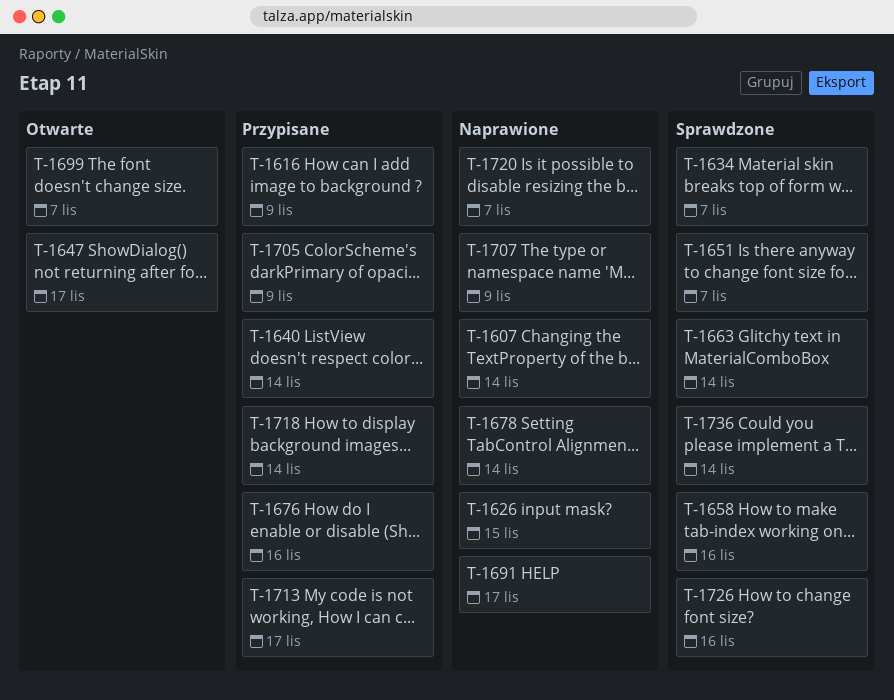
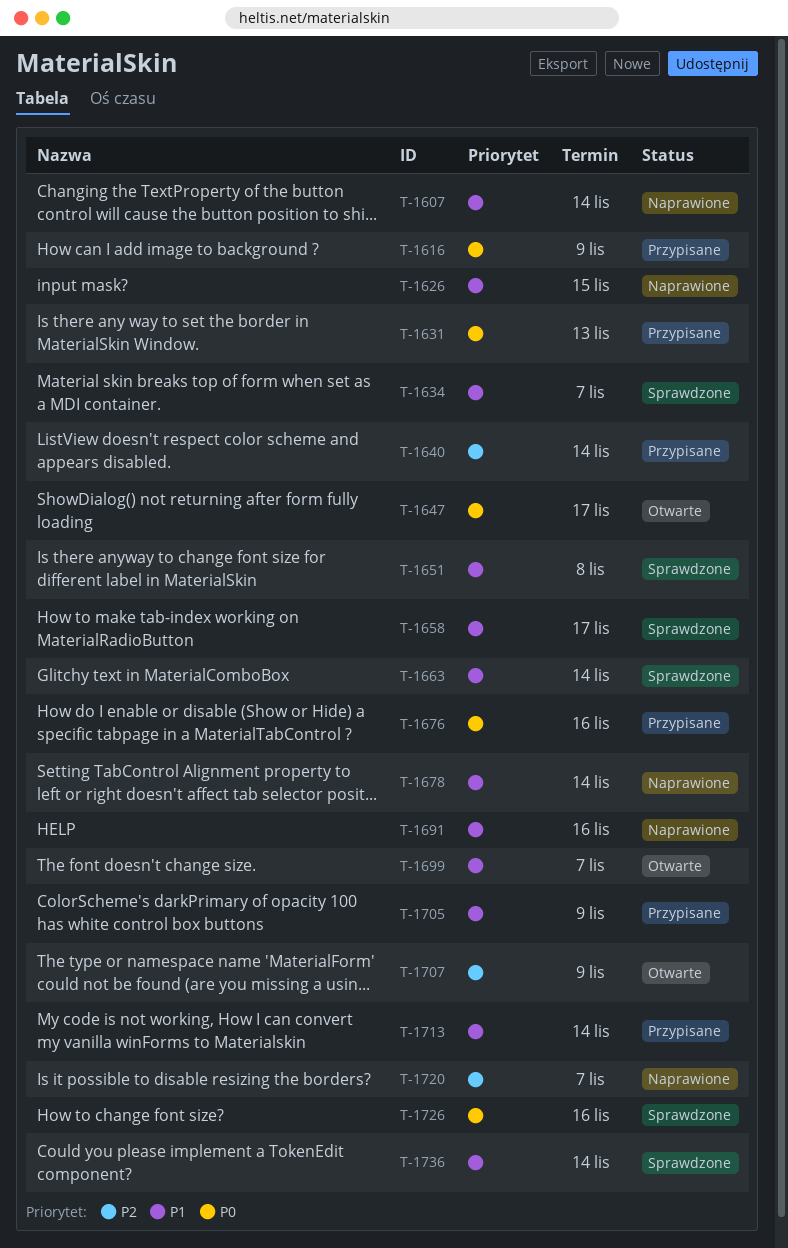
T-1631: none -> present
T-1651, due: Nov 7 -> Nov 8
T-1658, due: Nov 16 -> Nov 17
T-1691, due: Nov 17 -> Nov 16
T-1707, status: Naprawione -> Otwarte
T-1713, due: Nov 17 -> Nov 14
T-1718: present -> none

